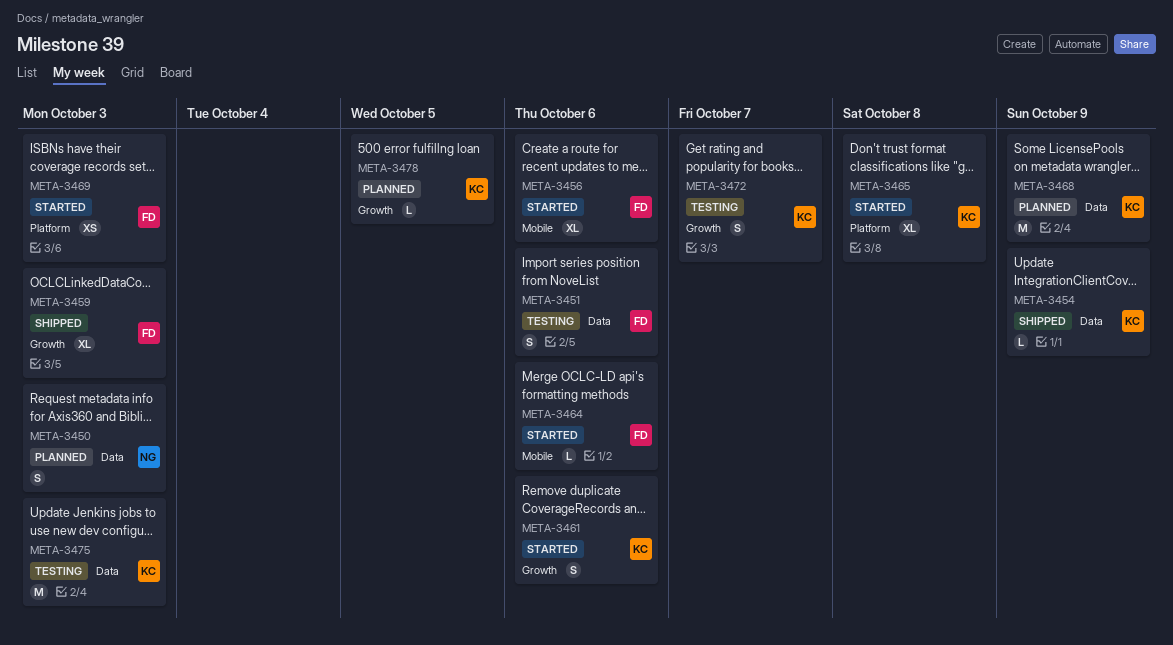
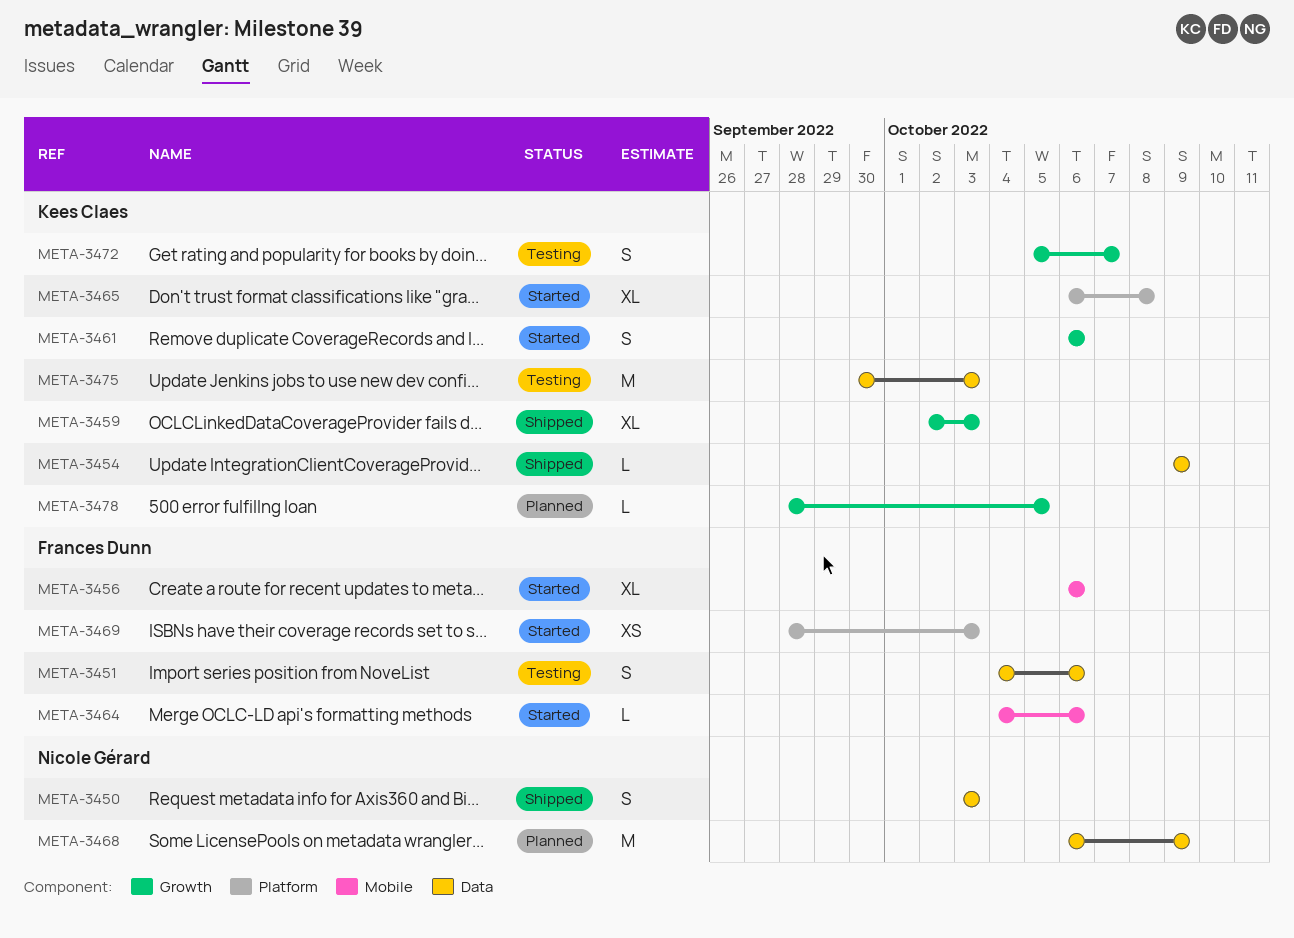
META-3450, status: Planned -> Shipped
META-3459, owner: Frances Dunn -> Kees Claes
META-3468, owner: Kees Claes -> Nicole Gérard

